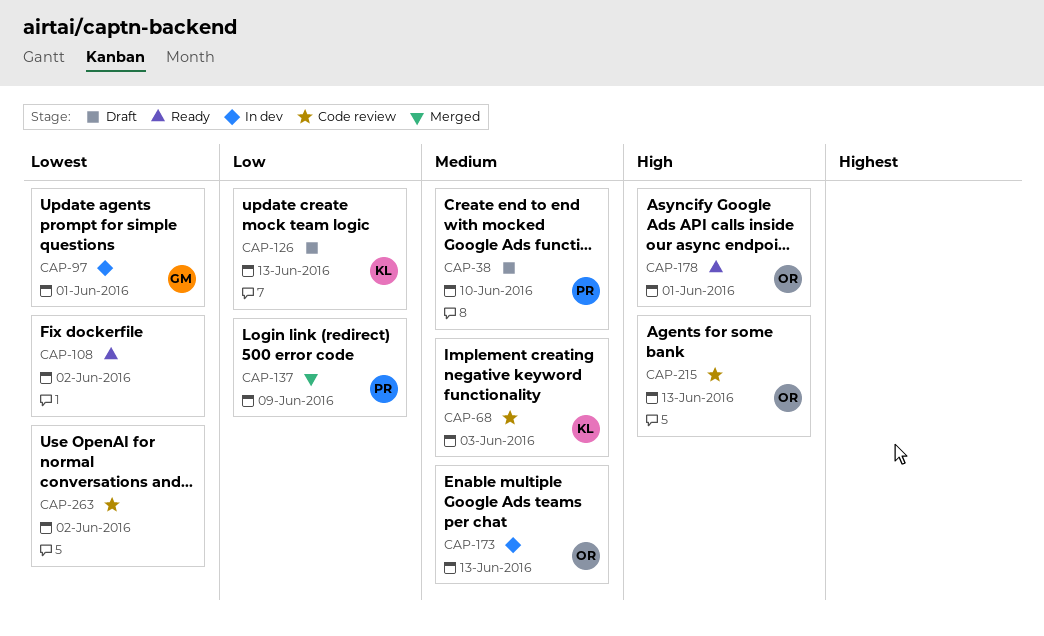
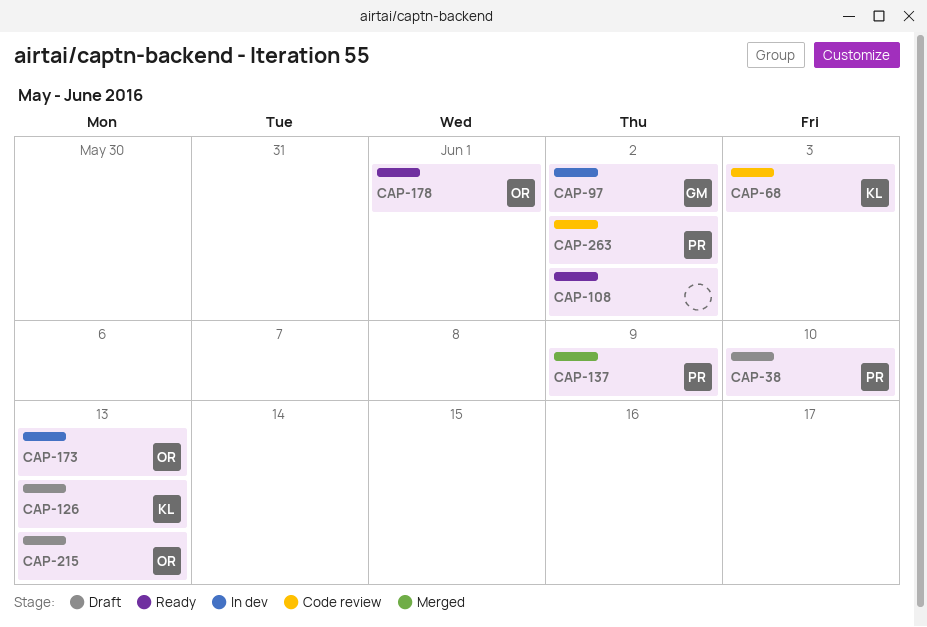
CAP-97, due: Jun 1 -> Jun 2
CAP-215, status: Code review -> Draft
CAP-263, owner: none -> PR

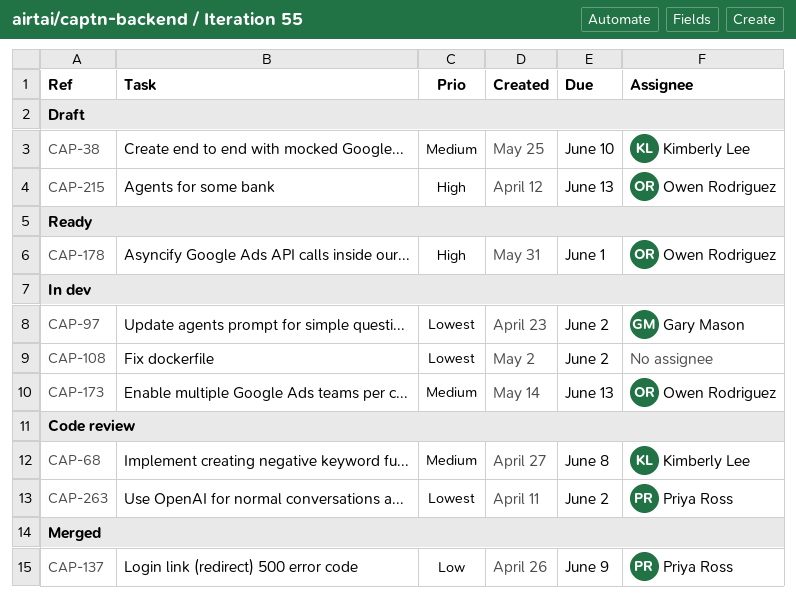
CAP-38, owner: Priya Ross -> Kimberly Lee
CAP-68, due: Jun 3 -> Jun 8
CAP-108, status: Ready -> In dev
CAP-126: present -> none

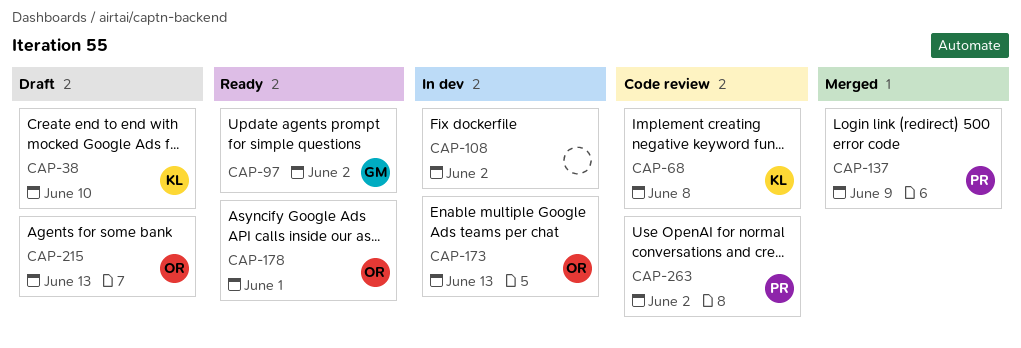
CAP-97, status: In dev -> Ready

